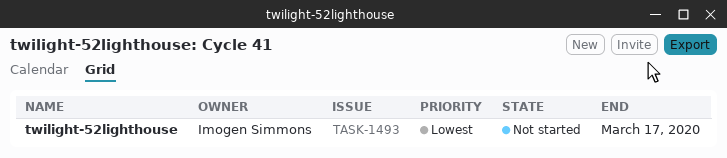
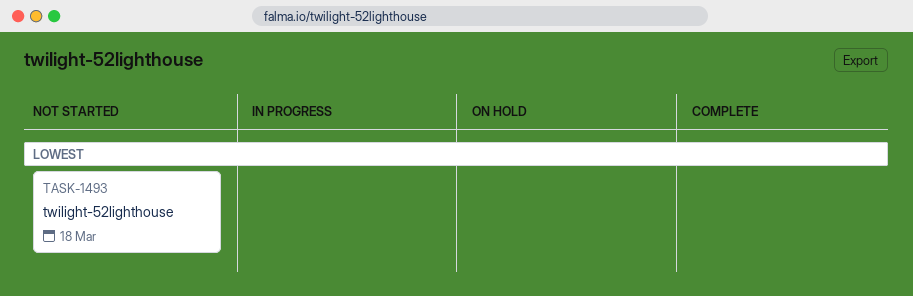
TASK-1493, due: Mar 17 -> Mar 18

